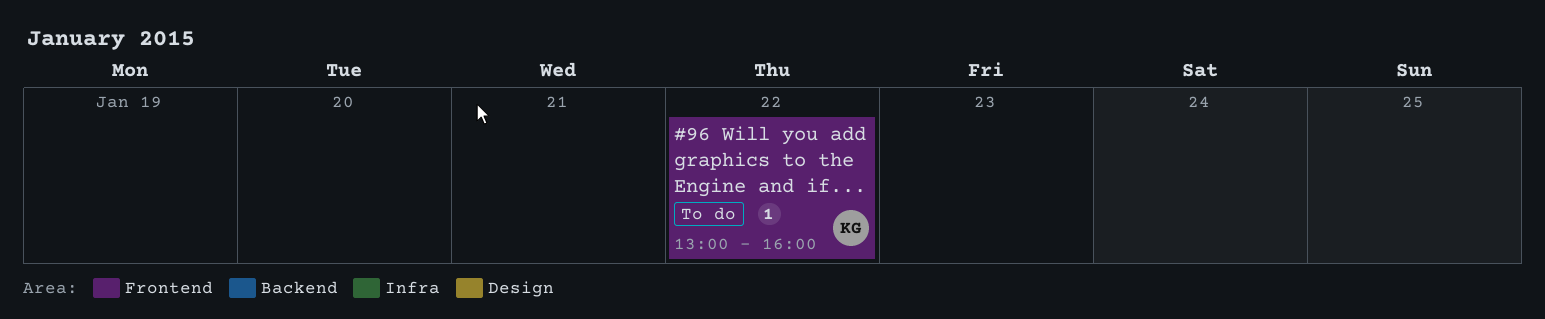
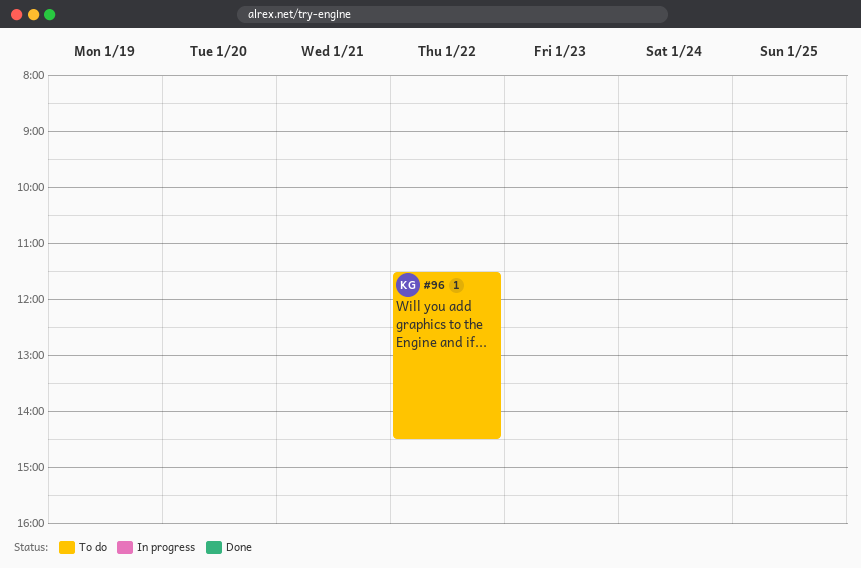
#96, begins: 13:00 -> 11:30
#96, ends: 16:00 -> 14:30

